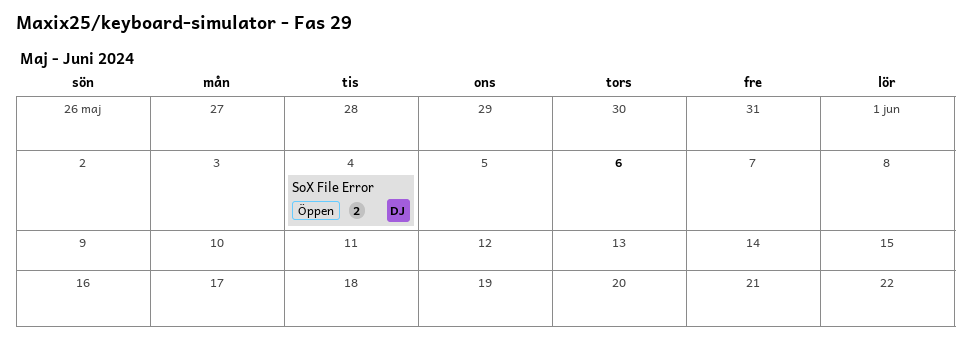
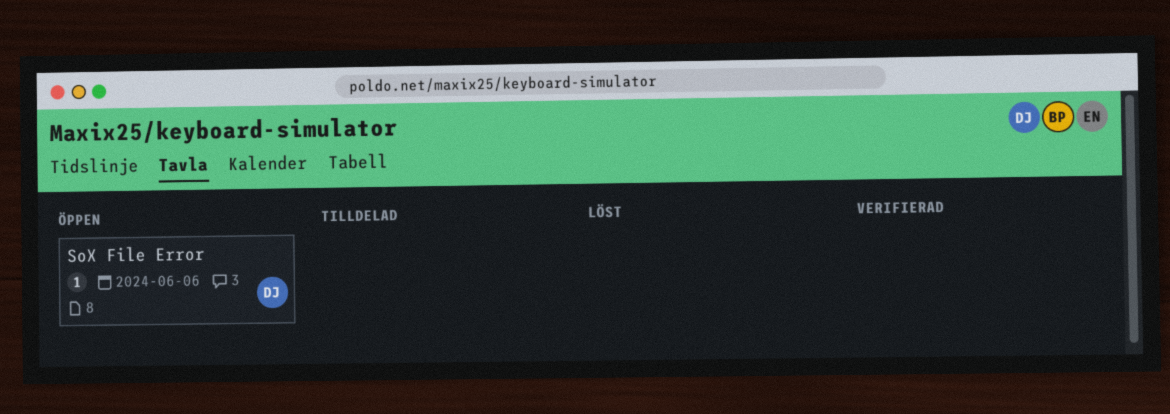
SoX File Error, estimate: 2 -> 1
SoX File Error, due: Jun 4 -> Jun 6

